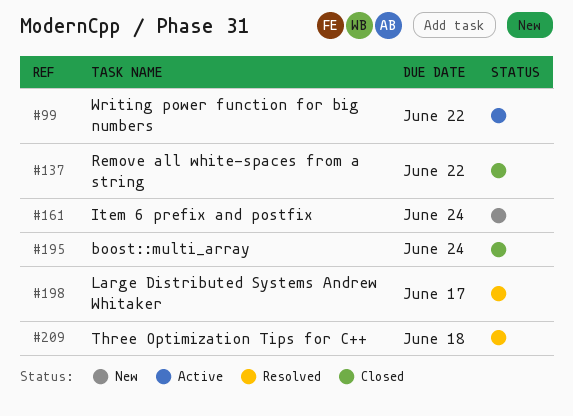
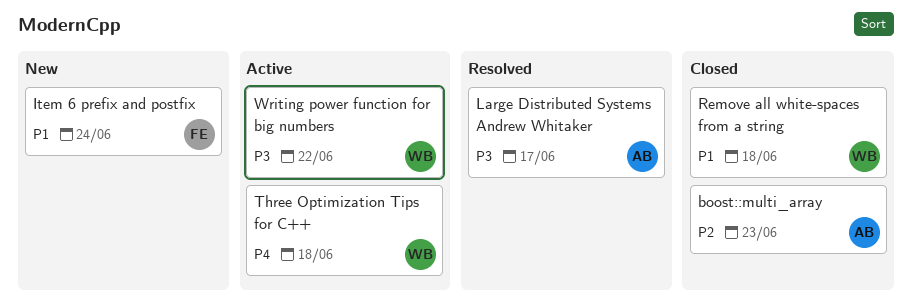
boost::multi_array, due: Jun 24 -> Jun 23
Remove all white-spaces from a string, due: Jun 22 -> Jun 18
Three Optimization Tips for C++, status: Resolved -> Active

